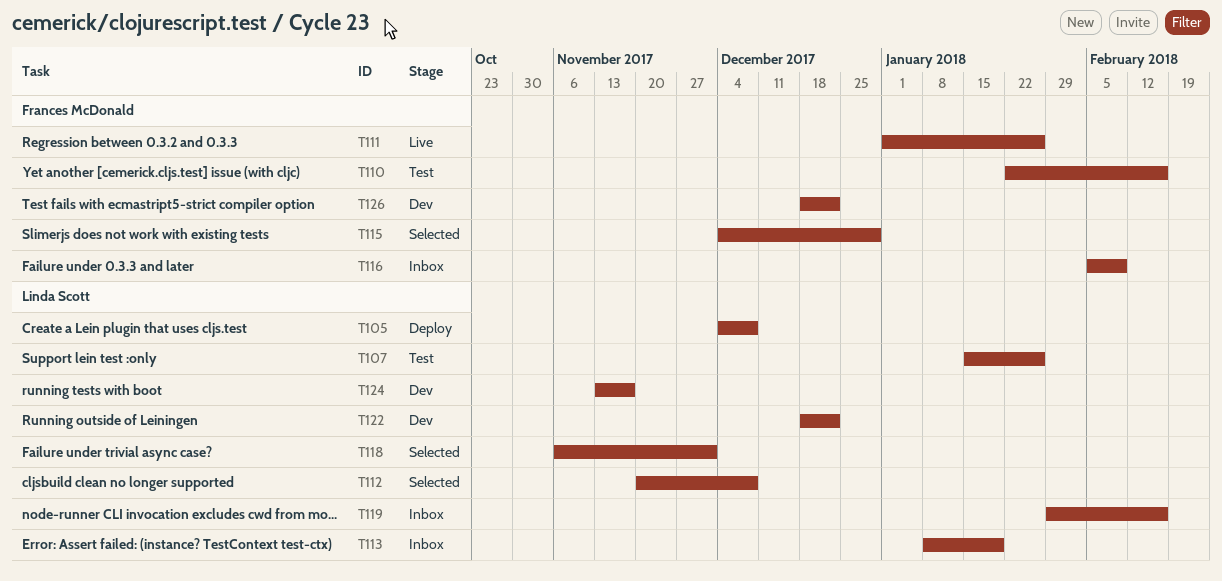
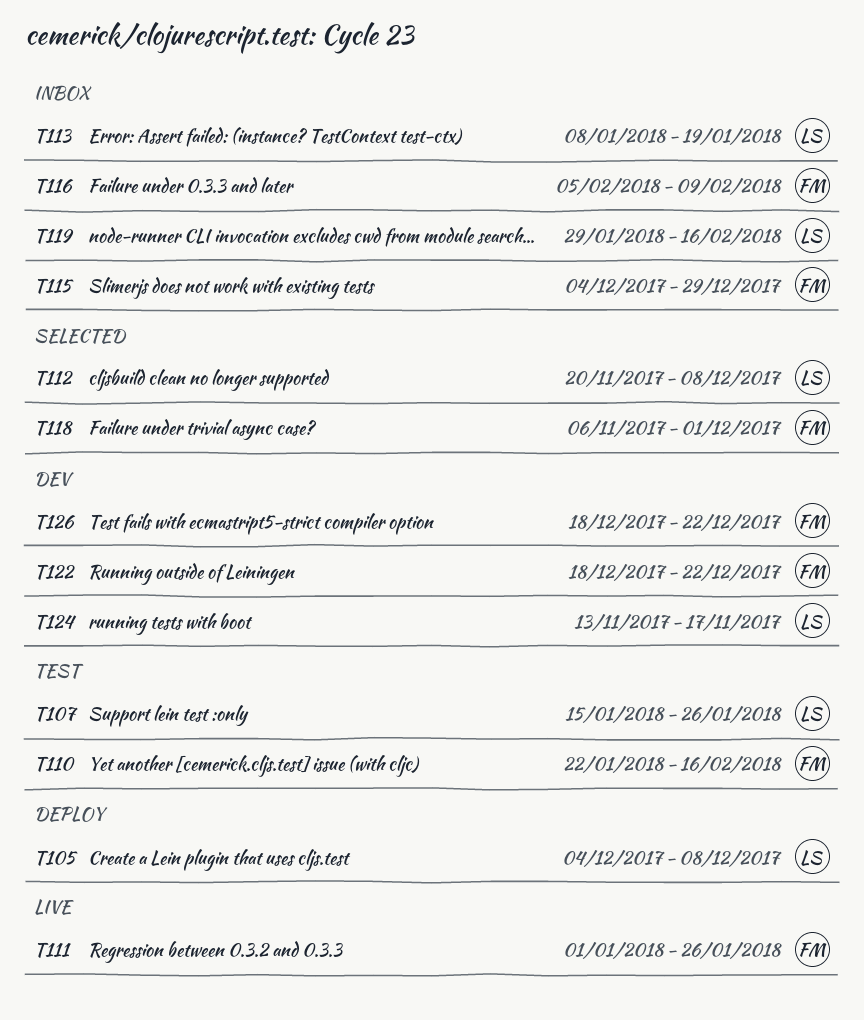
T115, status: Selected -> Inbox
T118, owner: Linda Scott -> Frances McDonald
T122, owner: Linda Scott -> Frances McDonald

